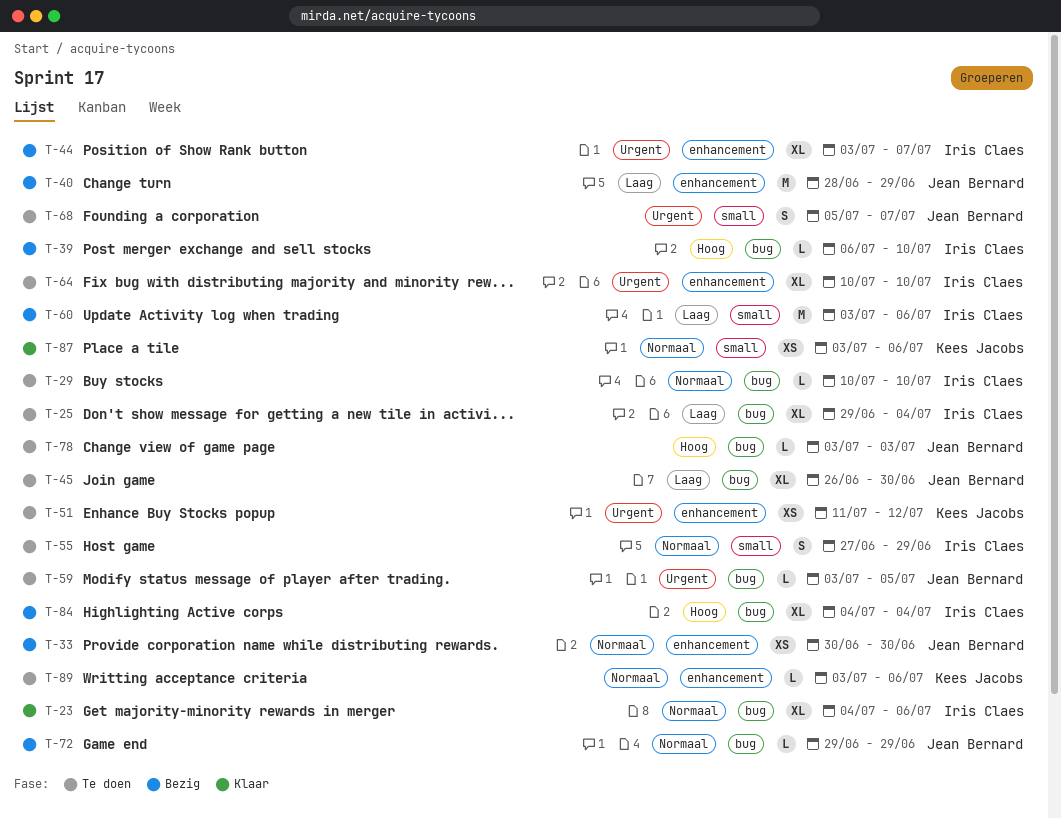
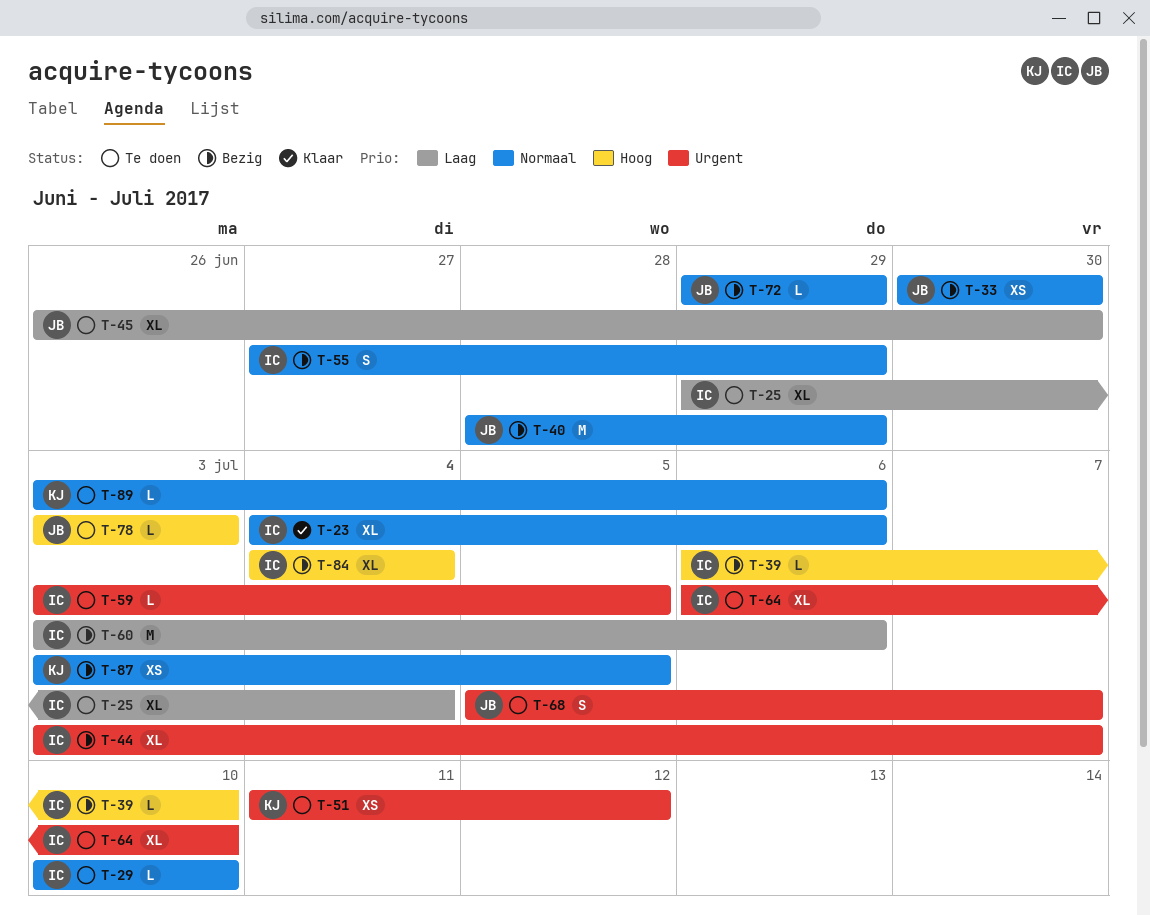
T-40, priority: Laag -> Normaal
T-55, status: Te doen -> Bezig
T-59, owner: Jean Bernard -> Iris Claes
T-64, start: Jul 10 -> Jul 6
T-87, status: Klaar -> Bezig
T-87, due: Jul 6 -> Jul 5

